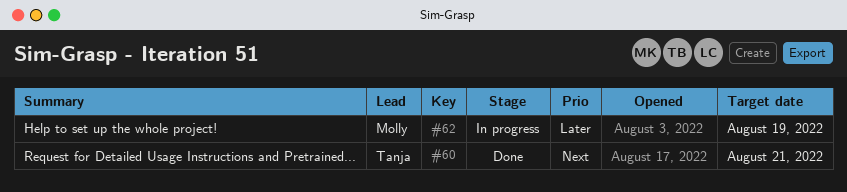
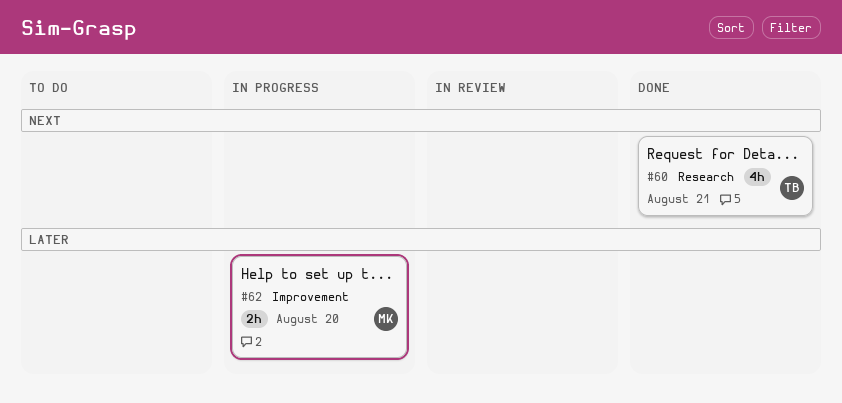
#62, due: Aug 19 -> Aug 20

